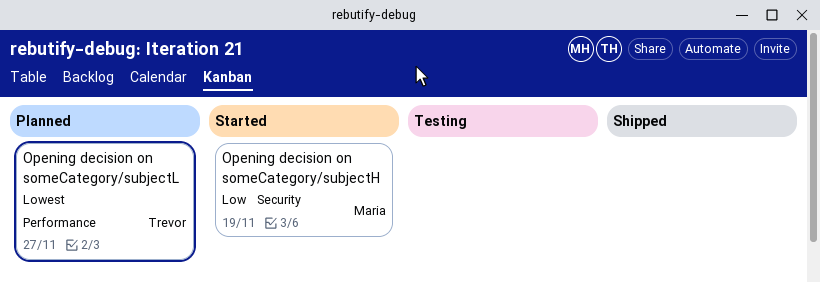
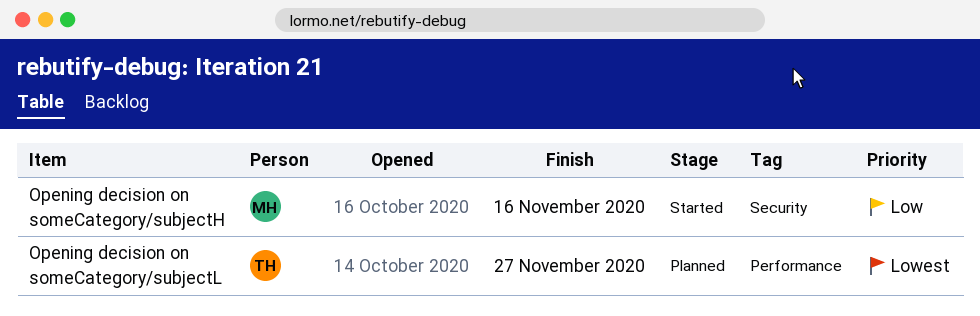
Opening decision on someCategory/subjectH, due: Nov 19 -> Nov 16

